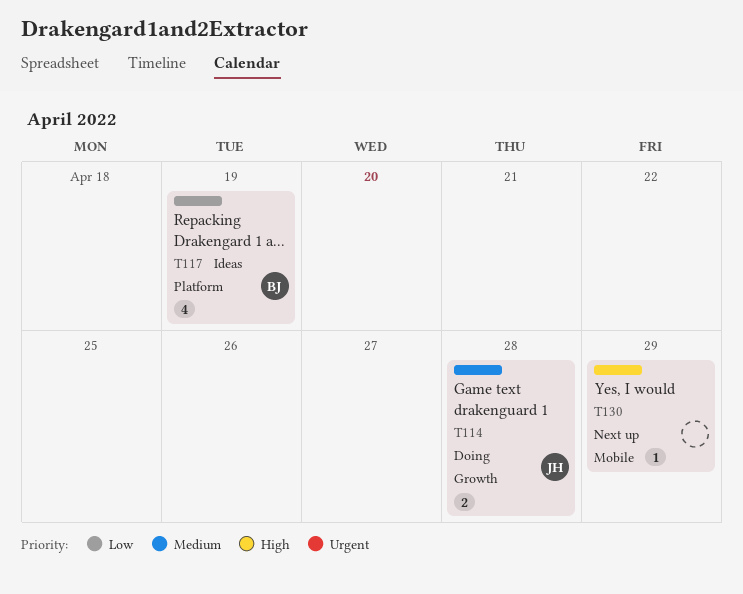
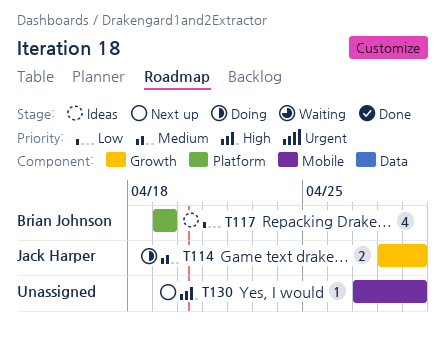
T114, due: Apr 28 -> Apr 29

